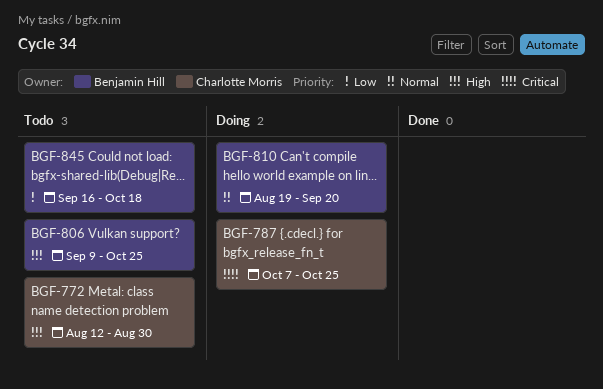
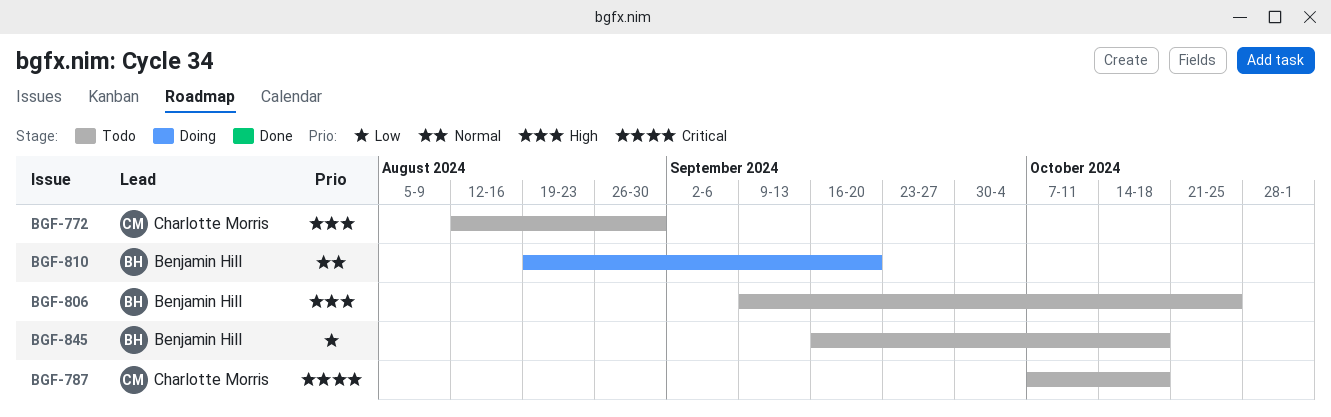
BGF-787, status: Doing -> Todo
BGF-787, due: Oct 25 -> Oct 18

